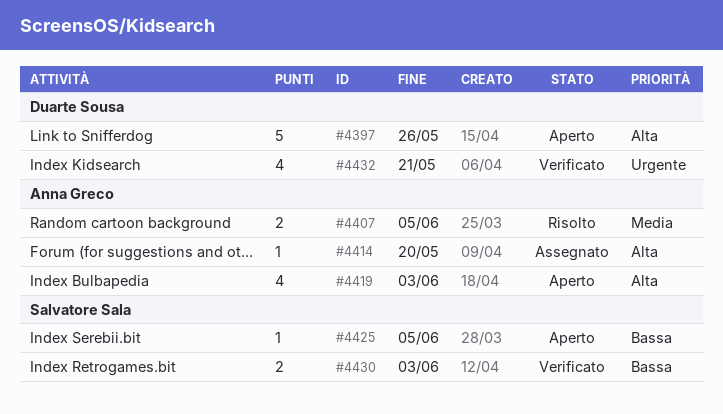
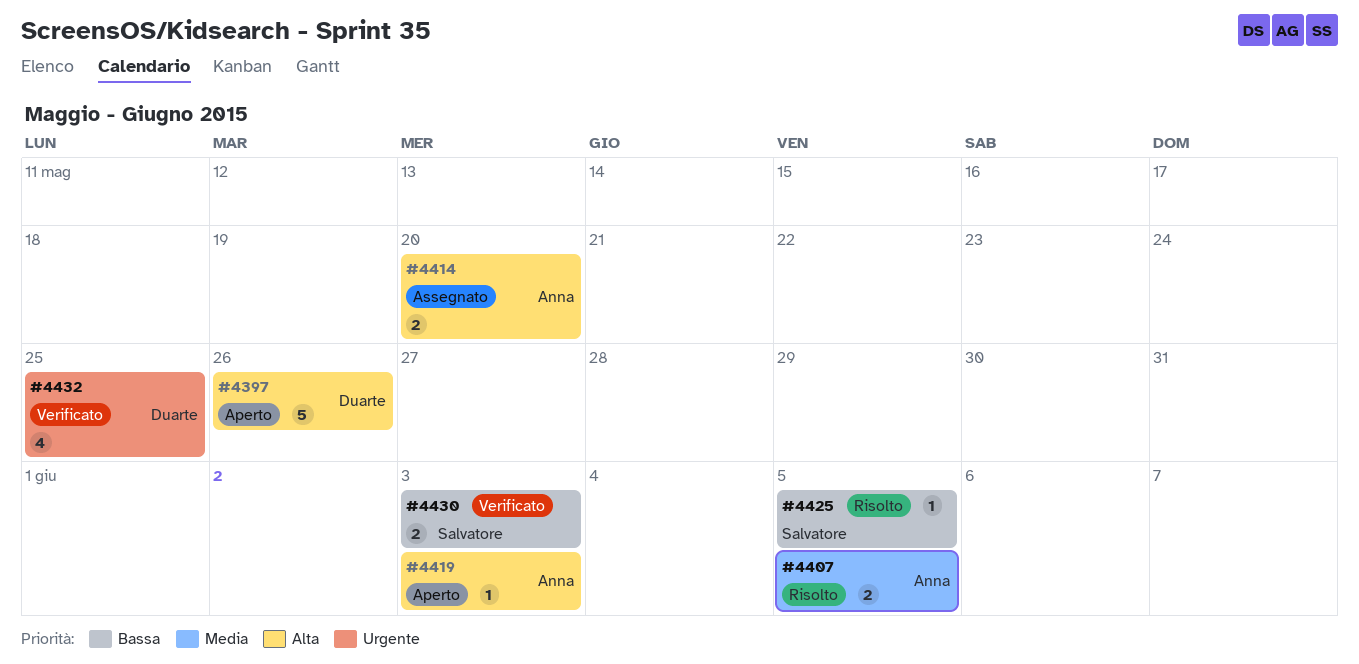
#4414, estimate: 1 -> 2
#4419, estimate: 4 -> 1
#4425, status: Aperto -> Risolto
#4432, due: May 21 -> May 25

